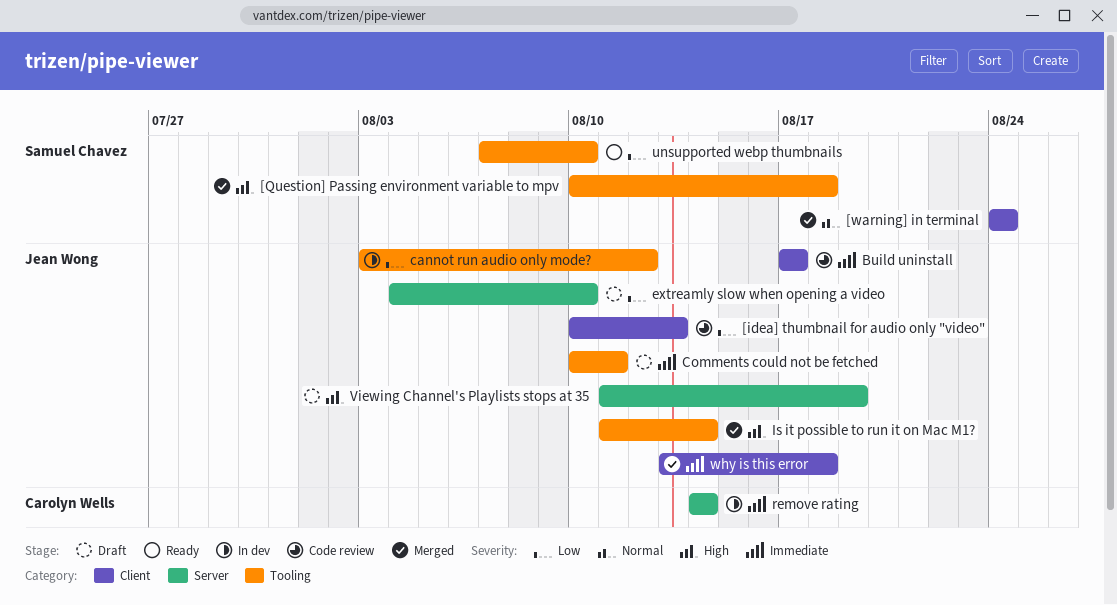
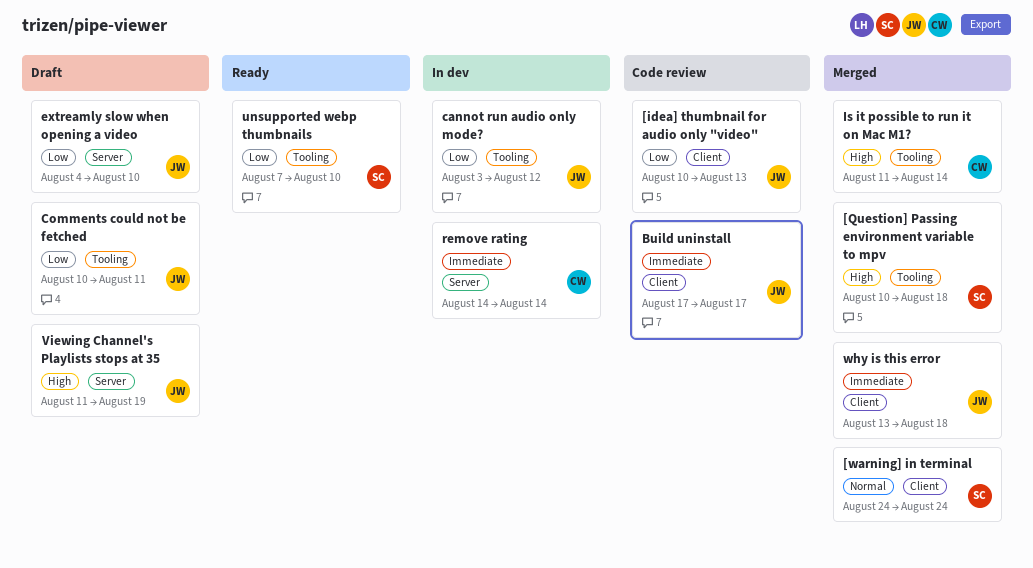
Comments could not be fetched, priority: Immediate -> Low
Is it possible to run it on Mac M1?, owner: Jean Wong -> Carolyn Wells

